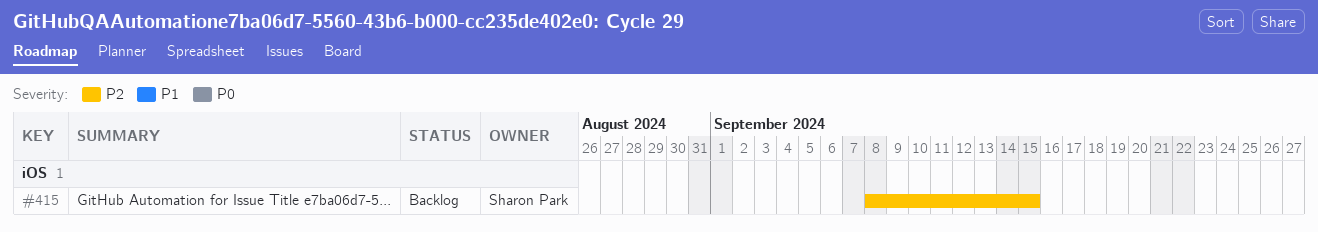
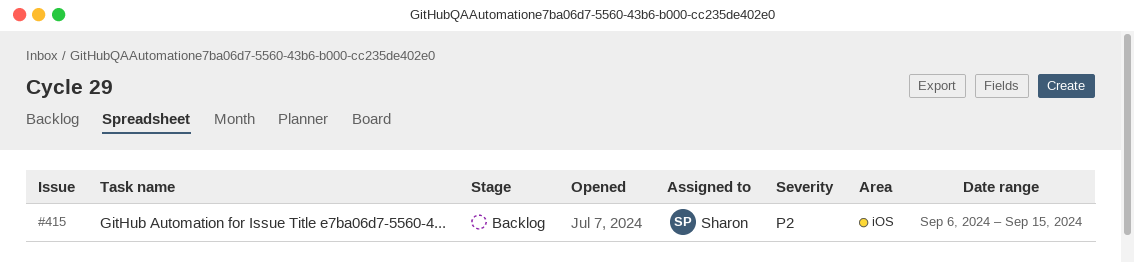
#415, start: Sep 8 -> Sep 6

